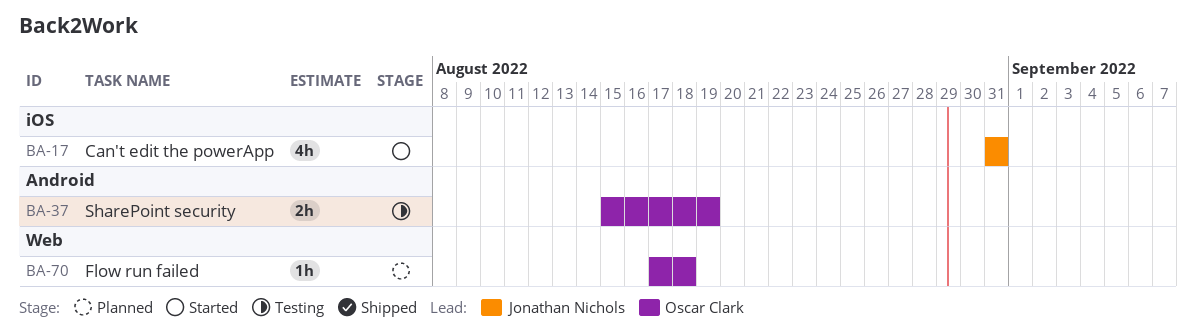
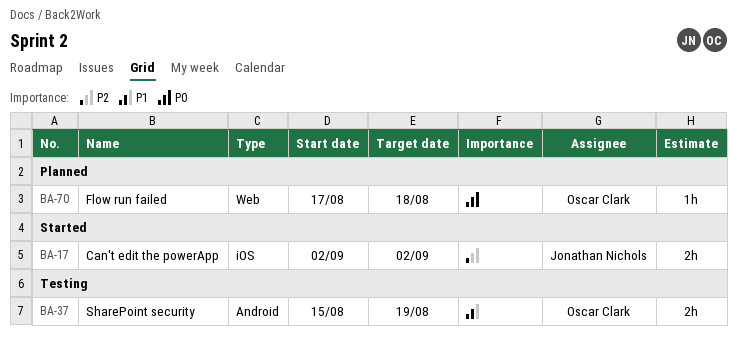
BA-17, estimate: 4h -> 2h
BA-17, start: Aug 31 -> Sep 2
BA-17, due: Aug 31 -> Sep 2

